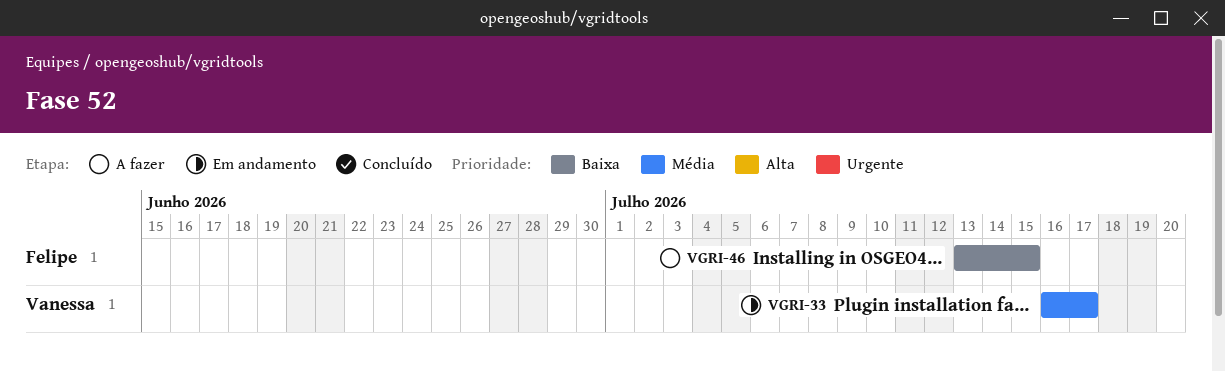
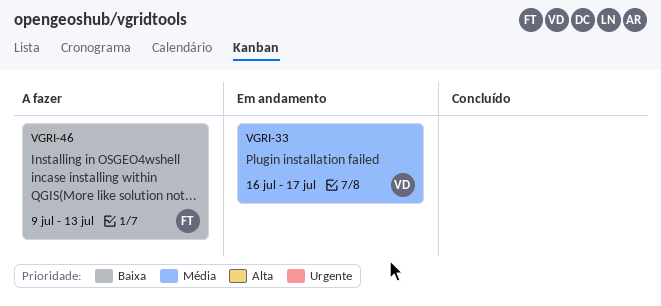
VGRI-46, start: Jul 13 -> Jul 9
VGRI-46, due: Jul 15 -> Jul 13

